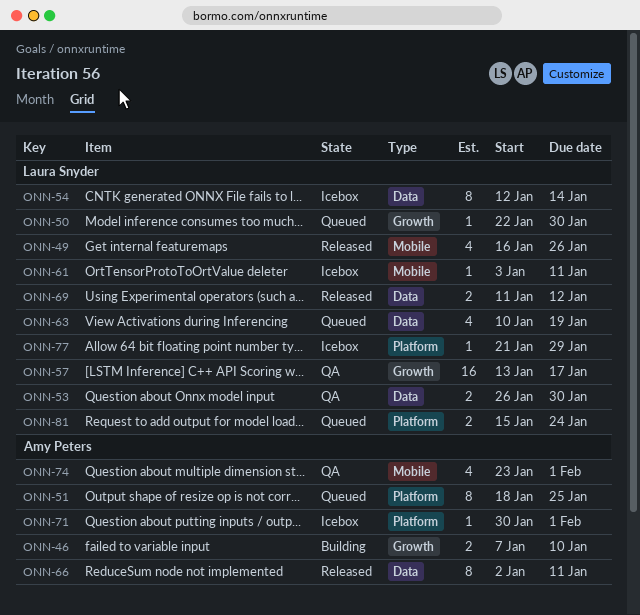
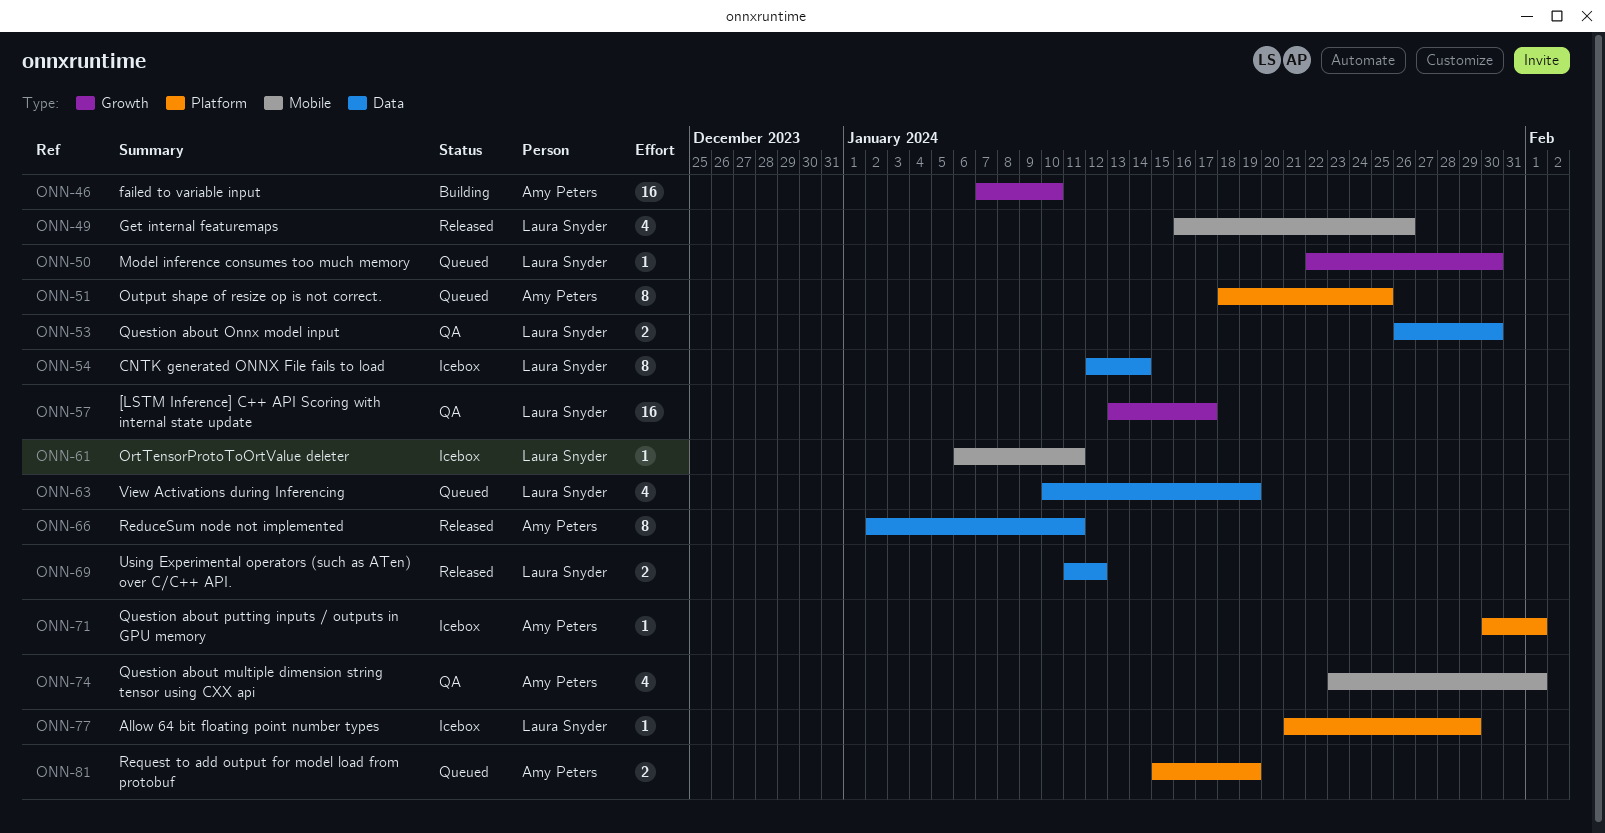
ONN-46, estimate: 2 -> 16
ONN-61, start: Jan 3 -> Jan 6
ONN-81, owner: Laura Snyder -> Amy Peters
ONN-81, due: Jan 24 -> Jan 19

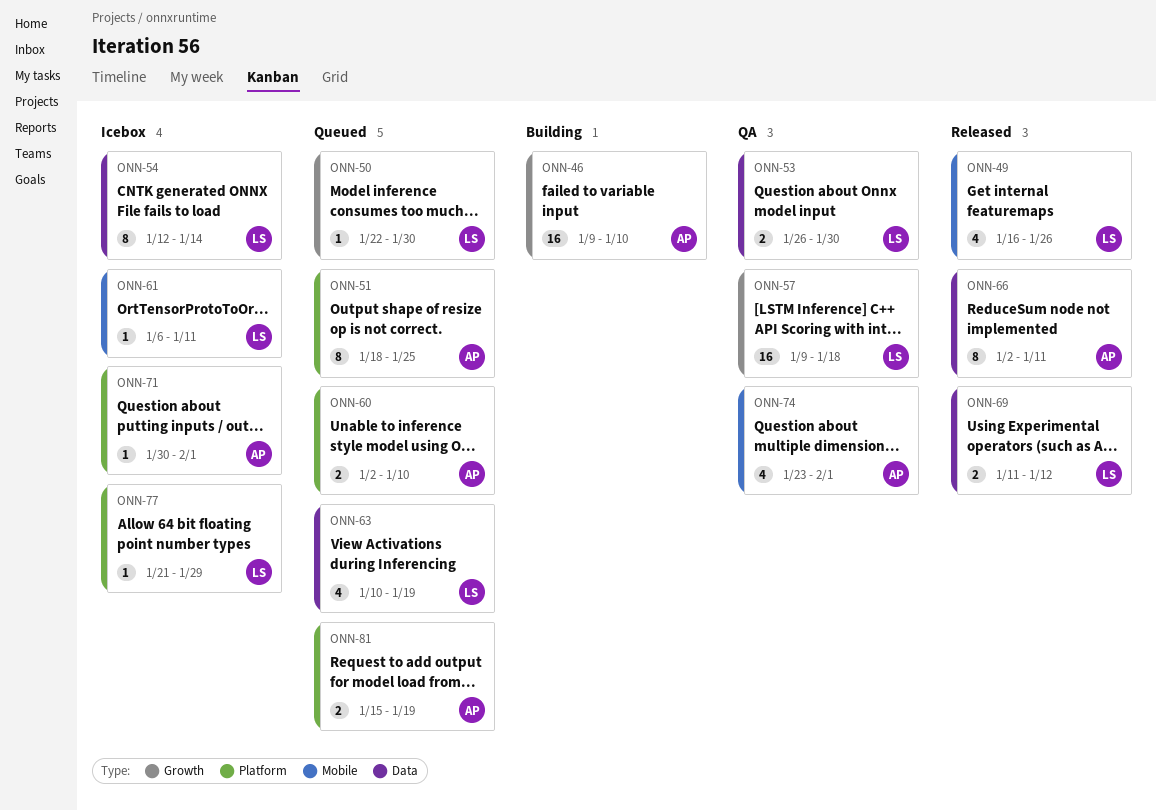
ONN-46, start: Jan 7 -> Jan 9
ONN-57, start: Jan 13 -> Jan 9
ONN-57, due: Jan 17 -> Jan 18
ONN-60: none -> present

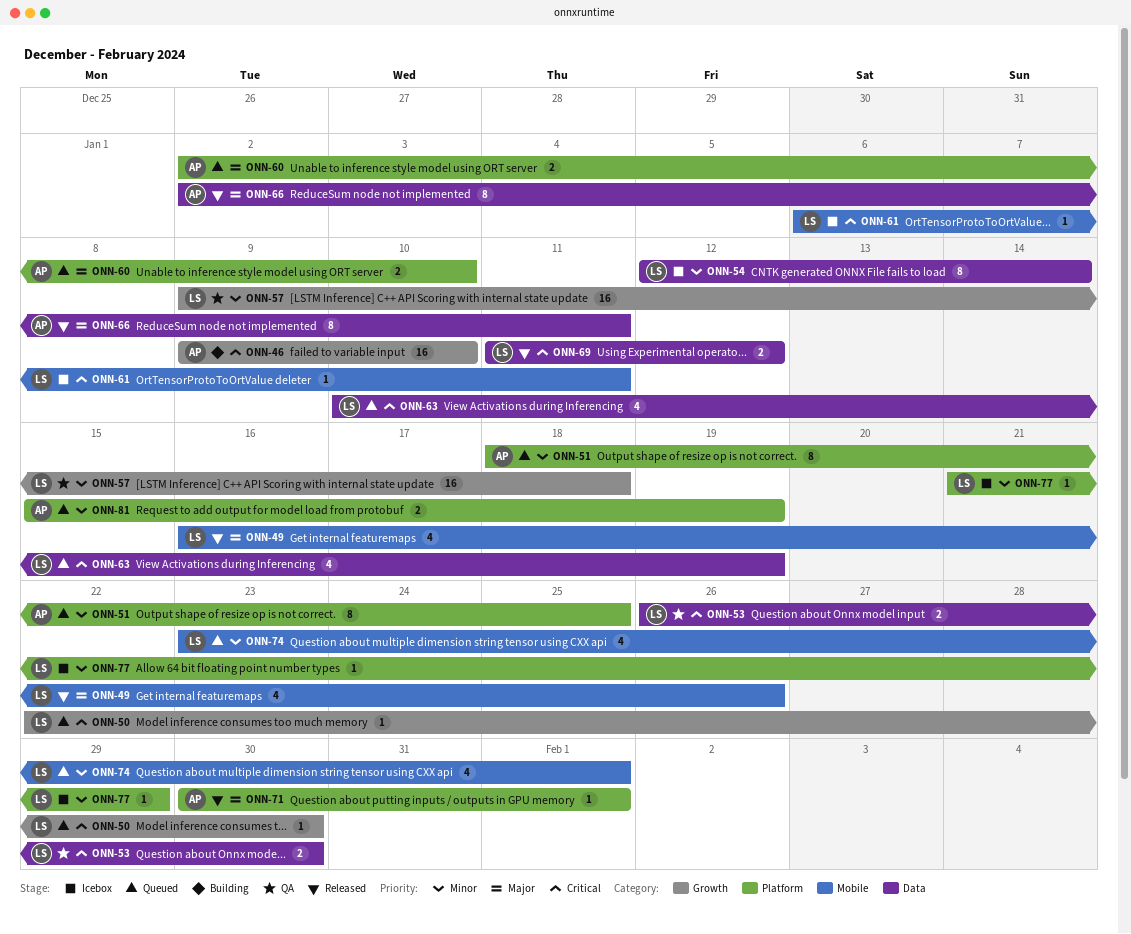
ONN-71, status: Icebox -> Released
ONN-74, status: QA -> Queued
ONN-74, owner: AP -> LS

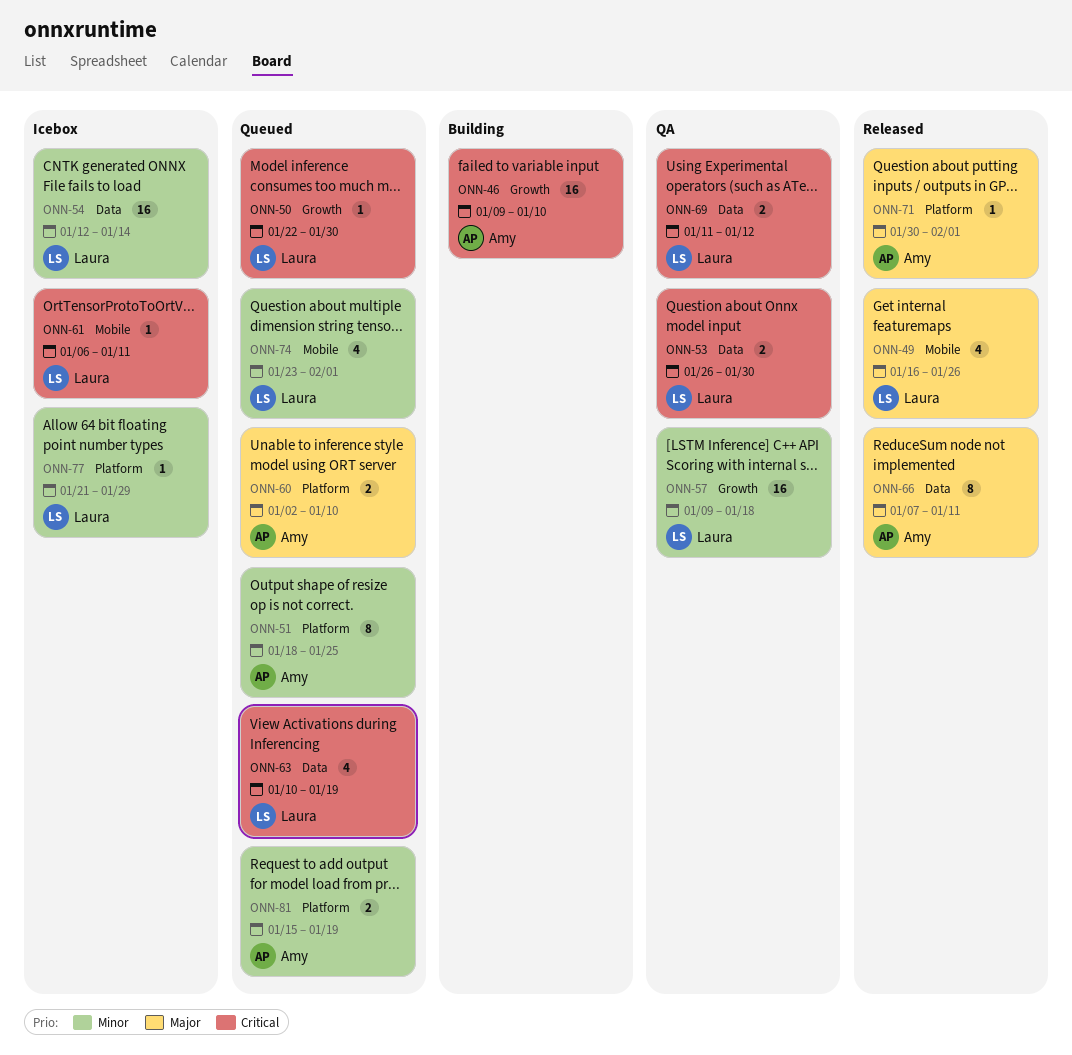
ONN-54, estimate: 8 -> 16
ONN-66, start: Jan 2 -> Jan 7
ONN-69, status: Released -> QA

